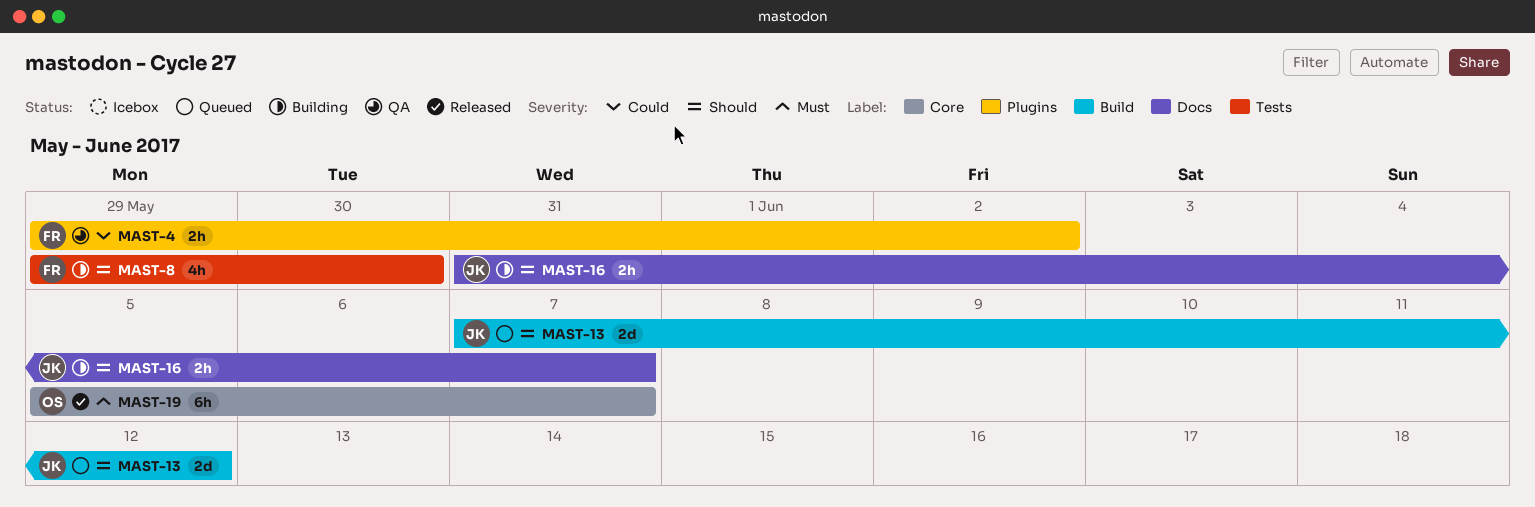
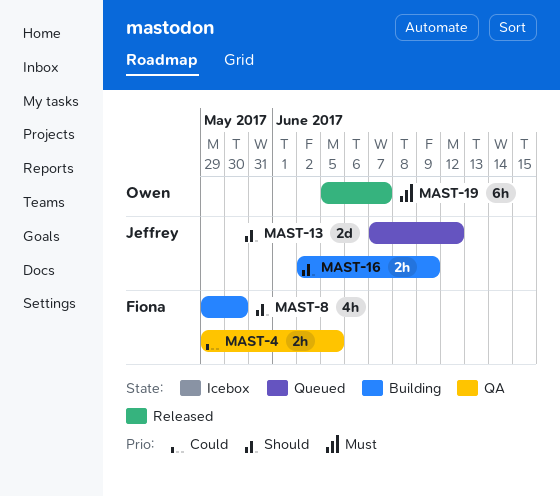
MAST-4, due: Jun 2 -> Jun 5
MAST-16, start: May 31 -> Jun 2
MAST-16, due: Jun 7 -> Jun 9

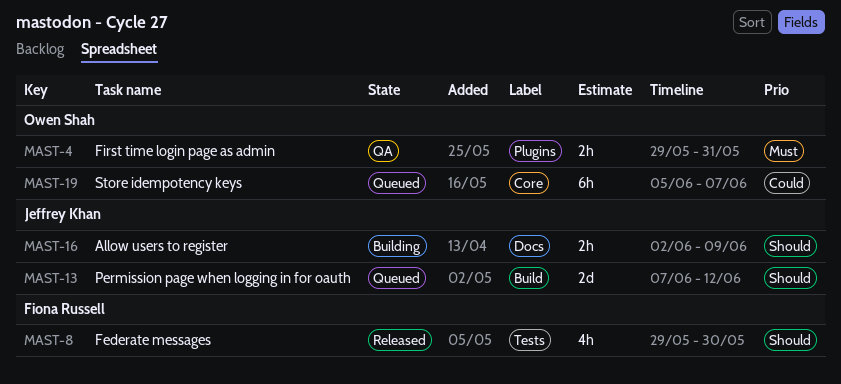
MAST-4, owner: Fiona Russell -> Owen Shah
MAST-4, priority: Could -> Must
MAST-4, due: Jun 5 -> May 31
MAST-8, status: Building -> Released
MAST-19, status: Released -> Queued
MAST-19, priority: Must -> Could

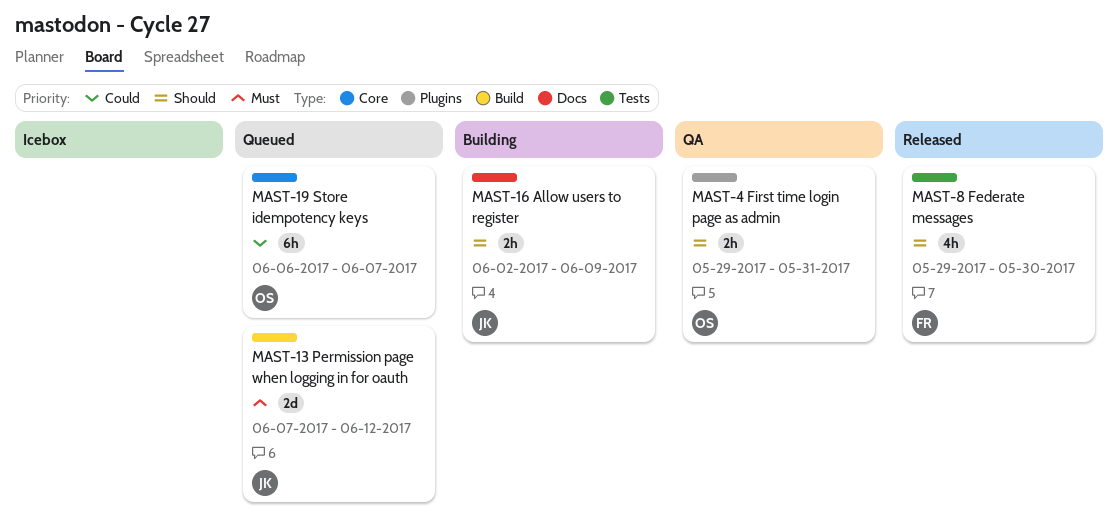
MAST-4, priority: Must -> Should
MAST-13, priority: Should -> Must
MAST-19, start: Jun 5 -> Jun 6

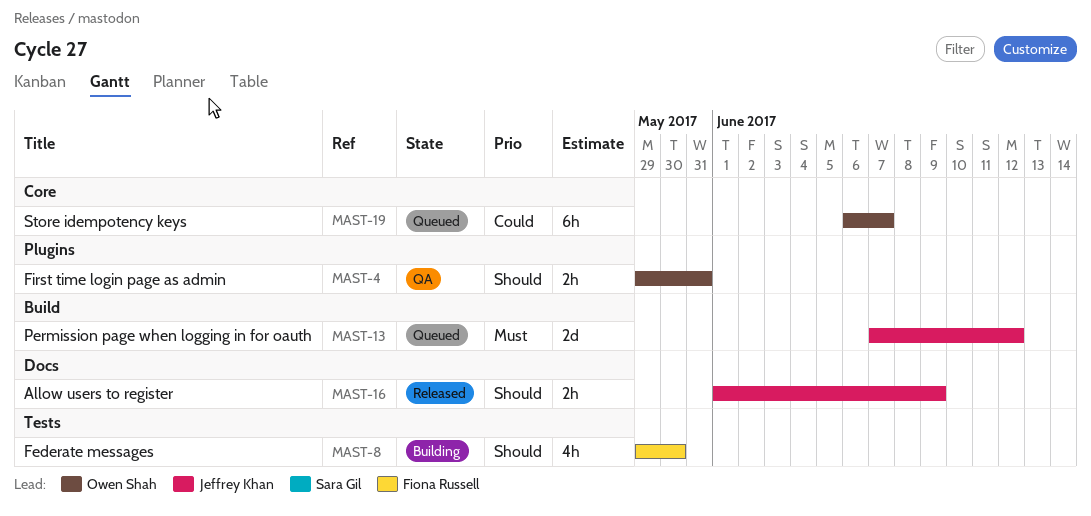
MAST-8, status: Released -> Building
MAST-16, status: Building -> Released
MAST-16, start: Jun 2 -> Jun 1

